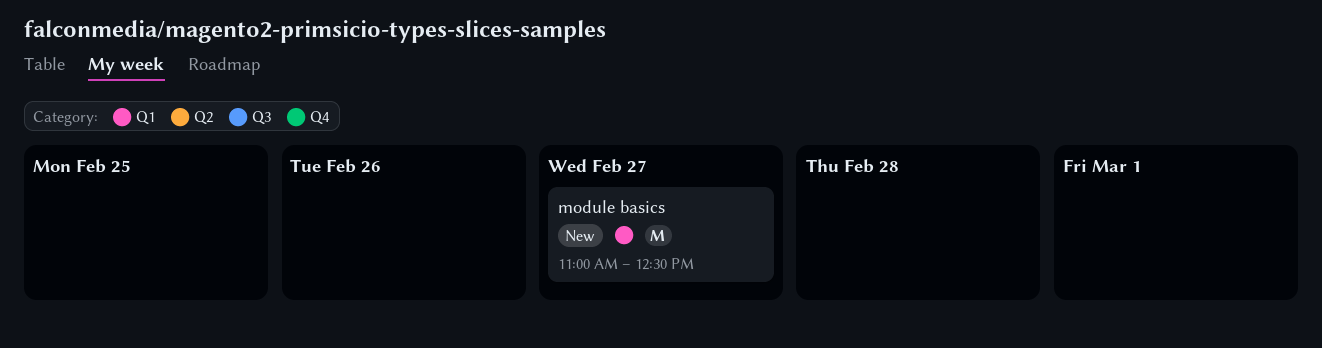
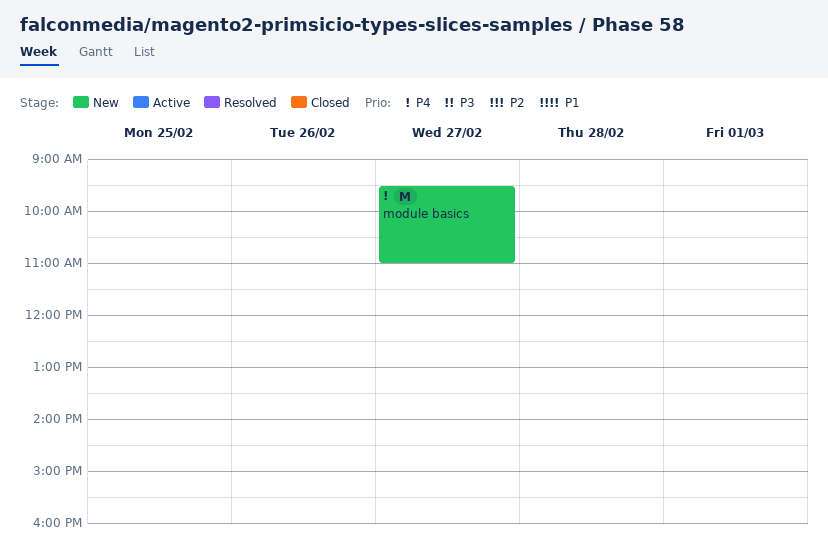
module basics, begins: 11:00 -> 09:30
module basics, ends: 12:30 -> 11:00

